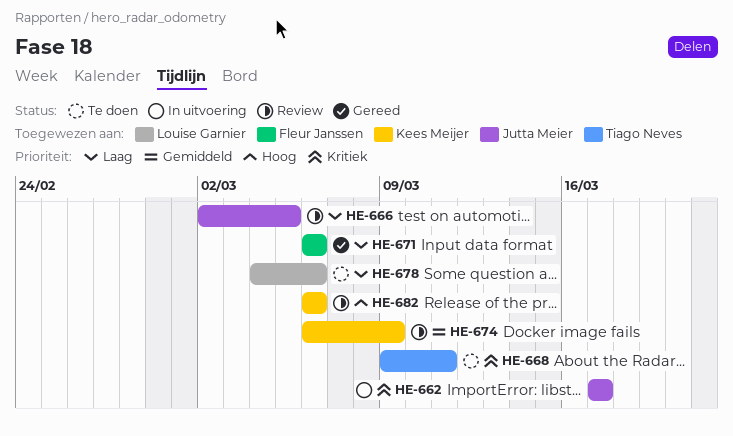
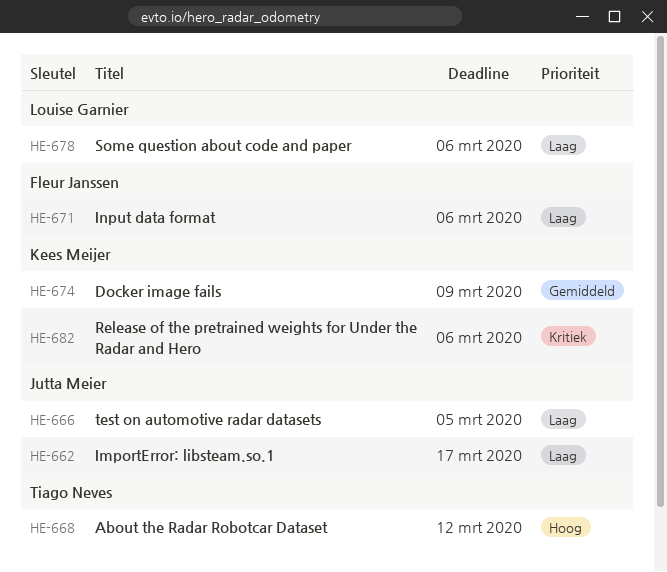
HE-662, priority: Kritiek -> Laag
HE-668, priority: Kritiek -> Hoog
HE-668, due: Mar 11 -> Mar 12
HE-682, priority: Hoog -> Kritiek

